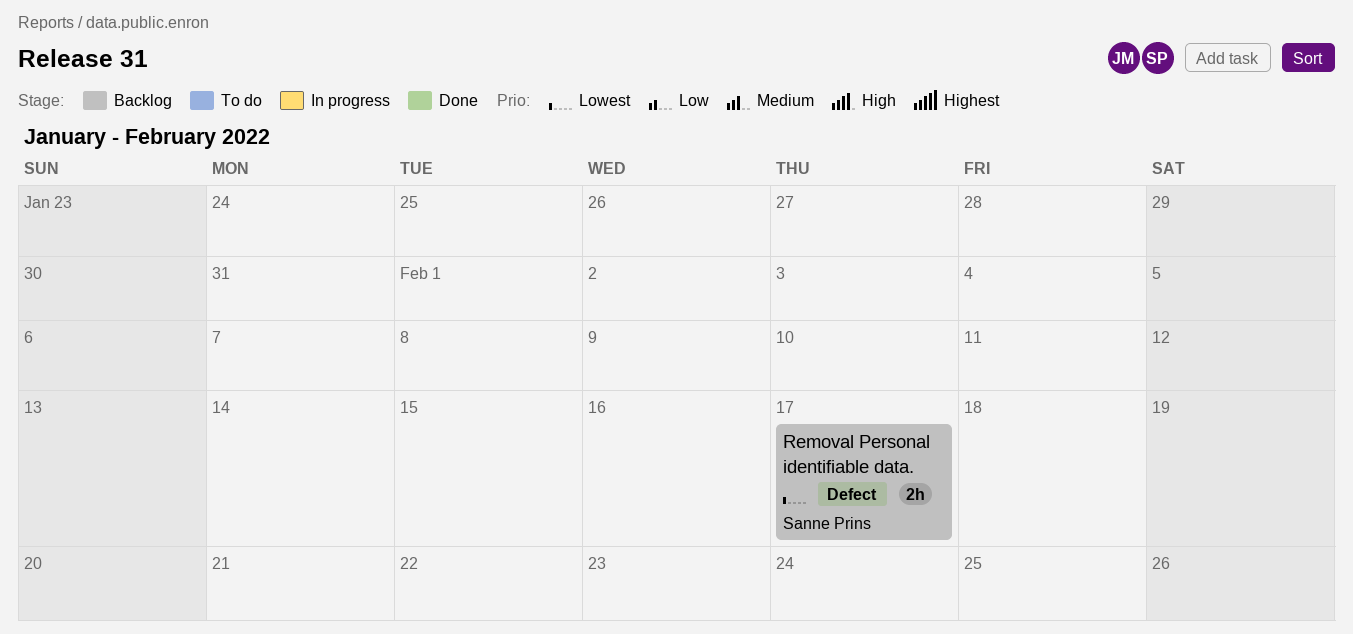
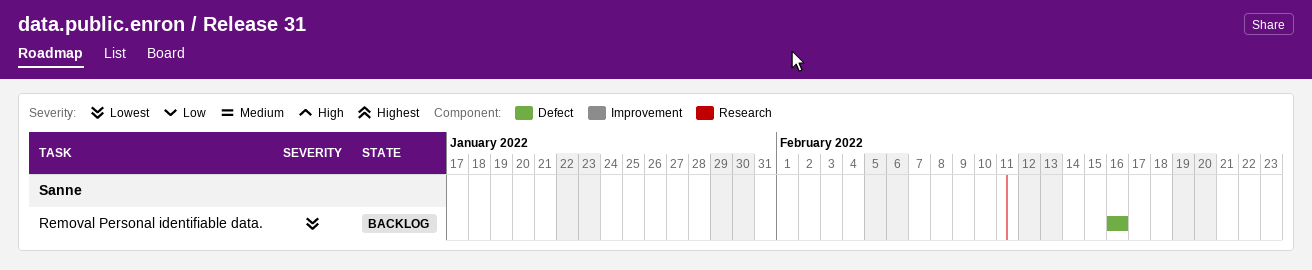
Removal Personal identifiable data., due: Feb 17 -> Feb 16

